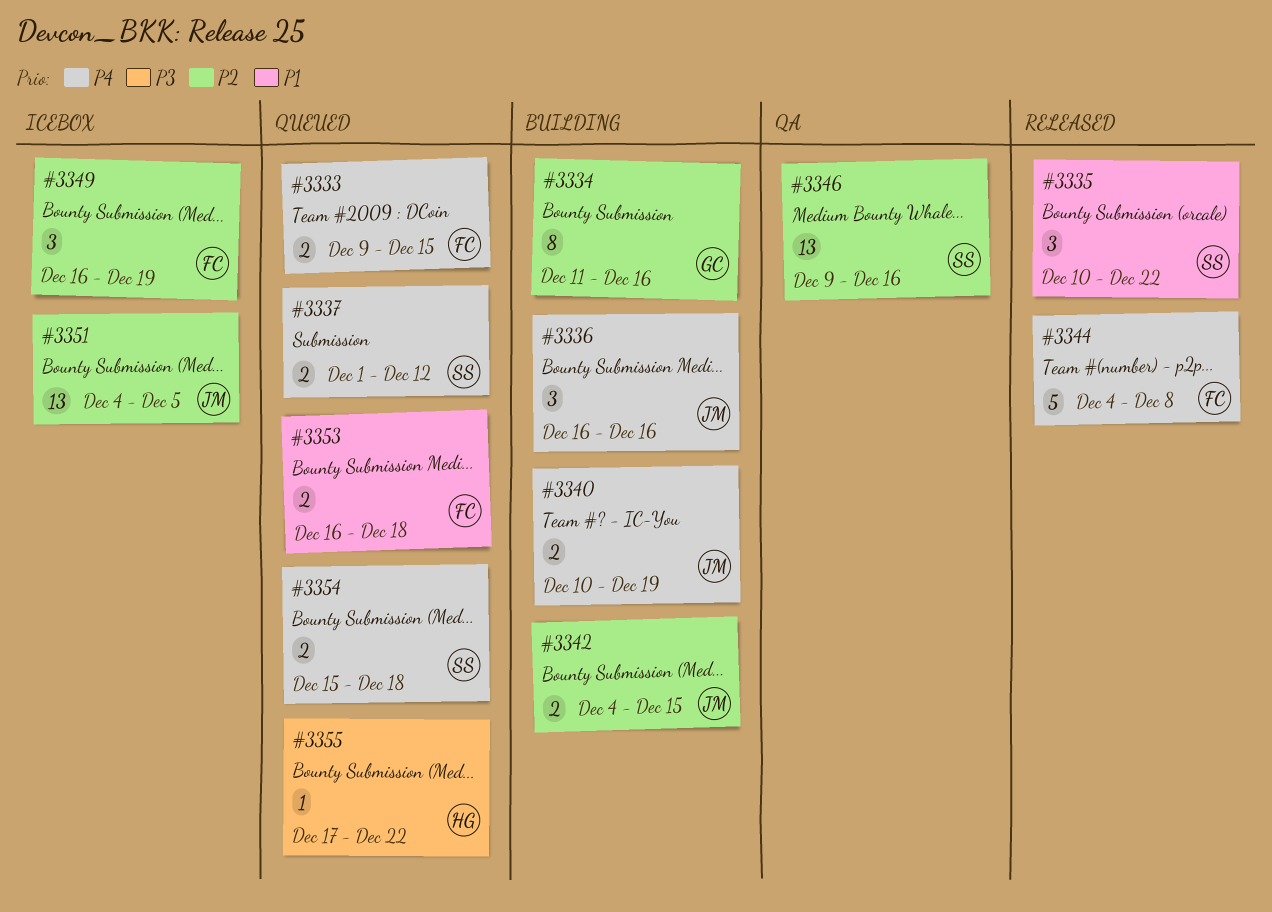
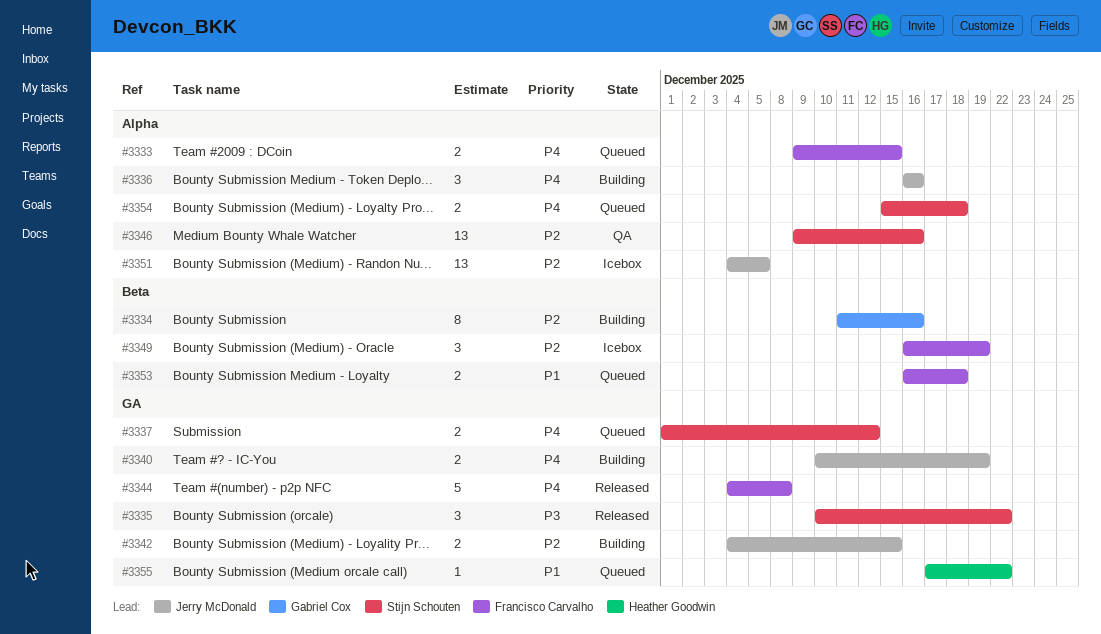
#3335, priority: P1 -> P3
#3355, priority: P3 -> P1

